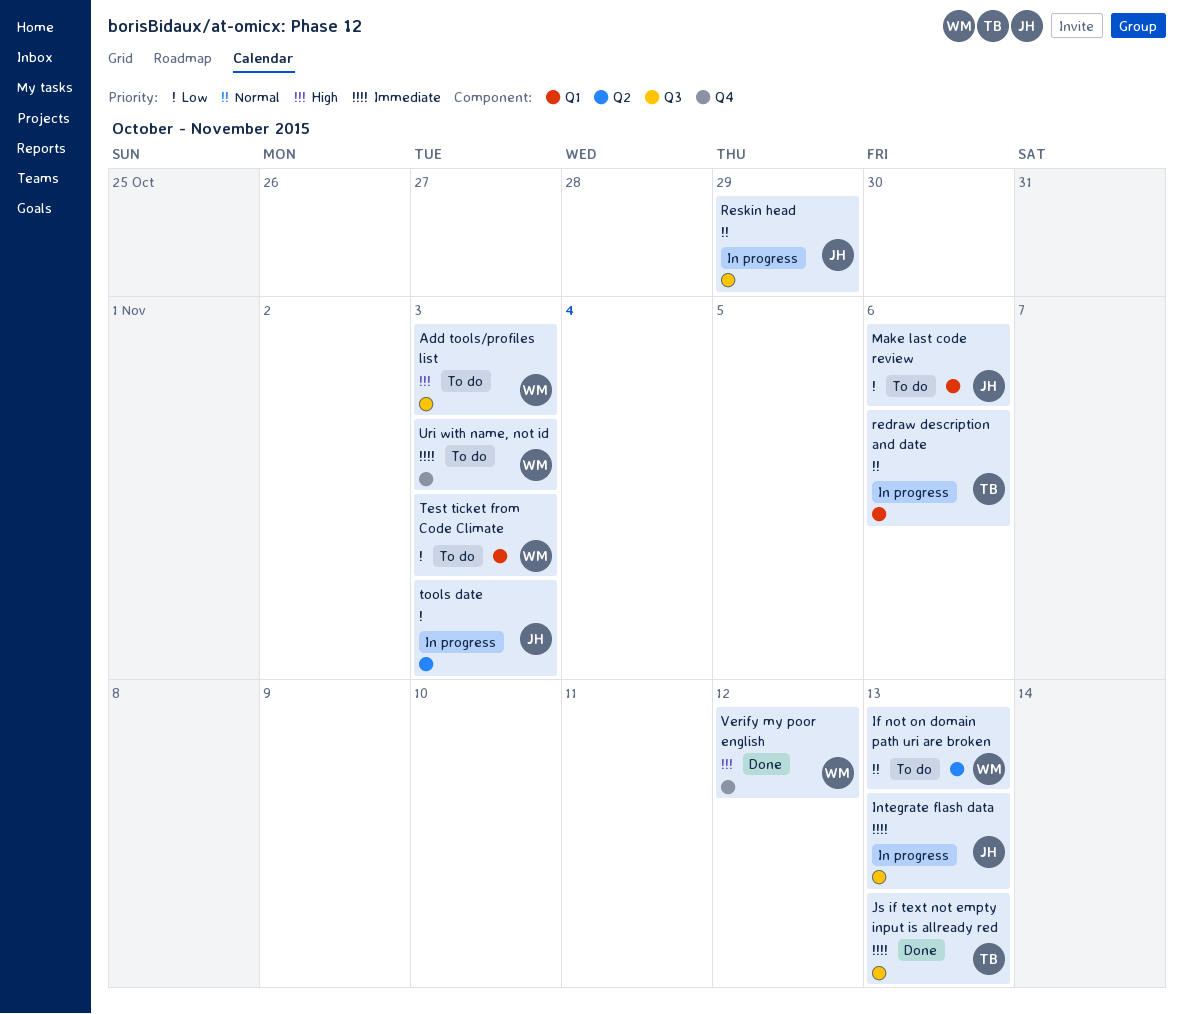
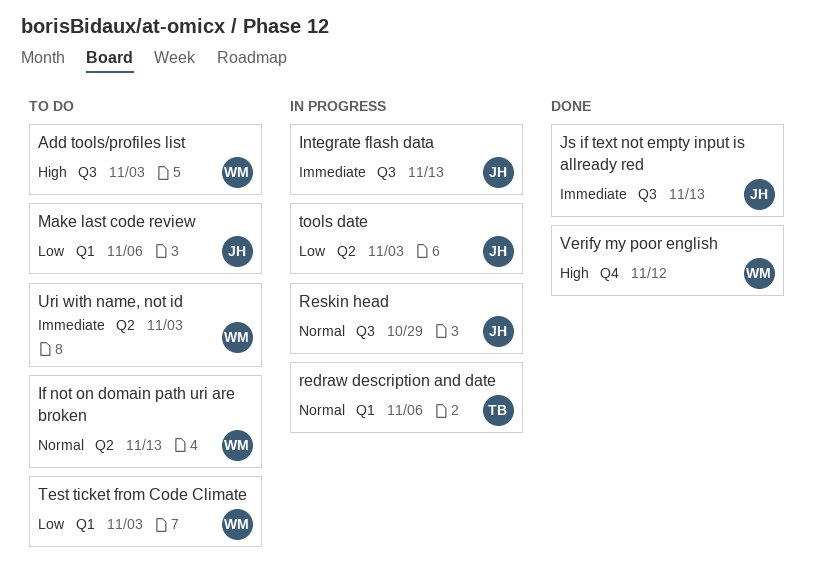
Js if text not empty input is allready red, owner: TB -> JH
Uri with name, not id, label: Q4 -> Q2

